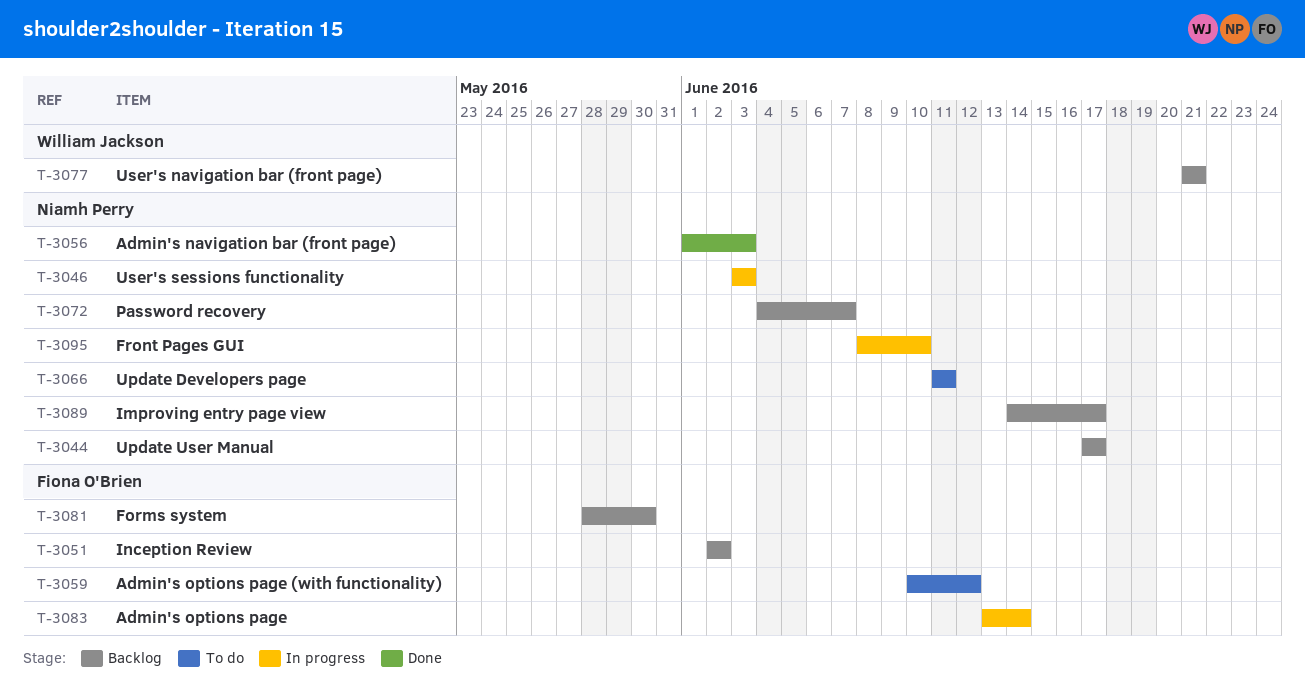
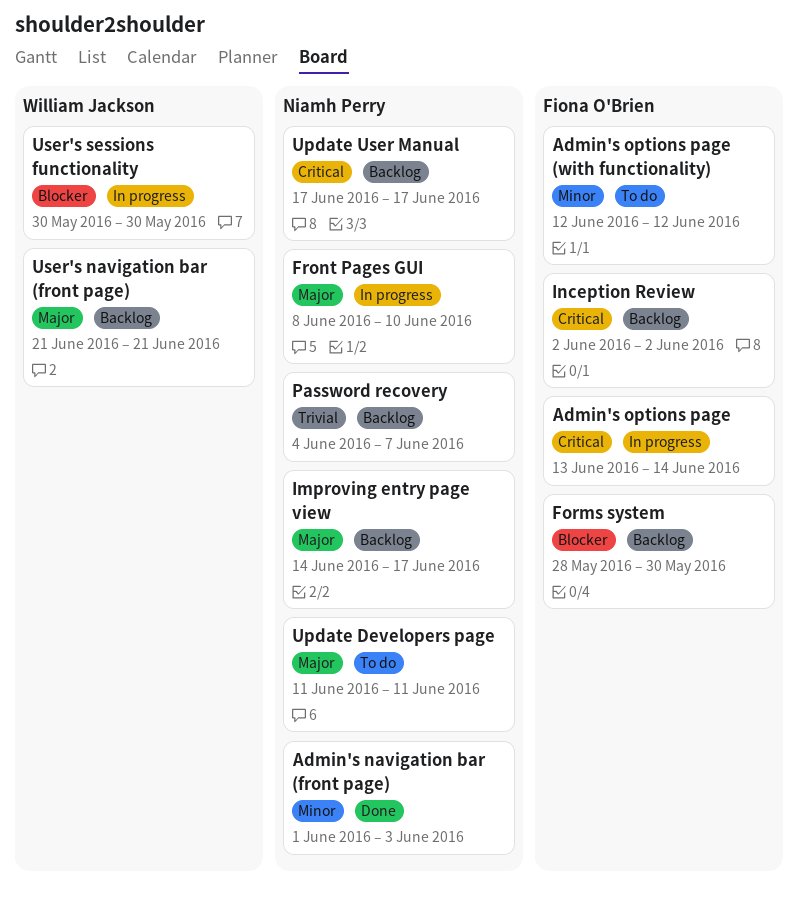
Admin's options page (with functionality), start: Jun 10 -> Jun 12
User's sessions functionality, owner: Niamh Perry -> William Jackson
User's sessions functionality, start: Jun 3 -> May 30
User's sessions functionality, due: Jun 3 -> May 30

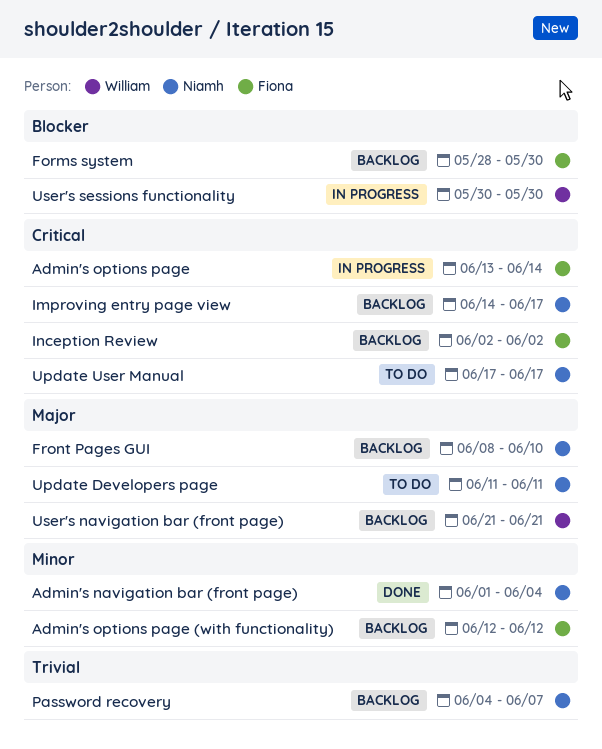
Admin's navigation bar (front page), due: Jun 3 -> Jun 4
Admin's options page (with functionality), status: To do -> Backlog
Front Pages GUI, status: In progress -> Backlog
Improving entry page view, priority: Major -> Critical
Update User Manual, status: Backlog -> To do

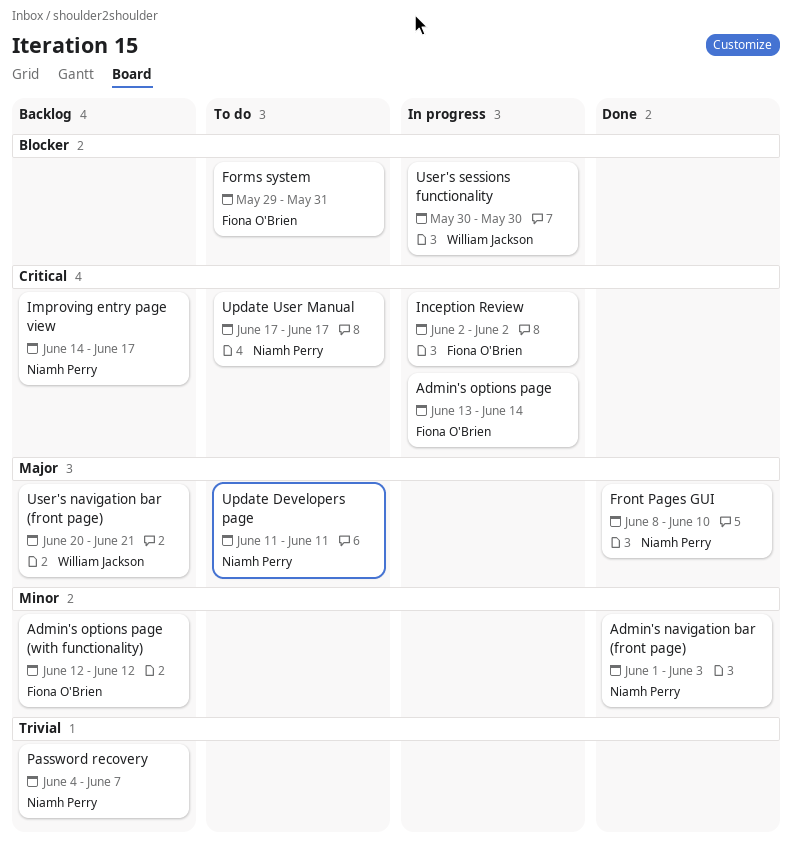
Admin's navigation bar (front page), due: Jun 4 -> Jun 3
Forms system, status: Backlog -> To do
Forms system, start: May 28 -> May 29
Forms system, due: May 30 -> May 31
Front Pages GUI, status: Backlog -> Done
Inception Review, status: Backlog -> In progress
User's navigation bar (front page), start: Jun 21 -> Jun 20

